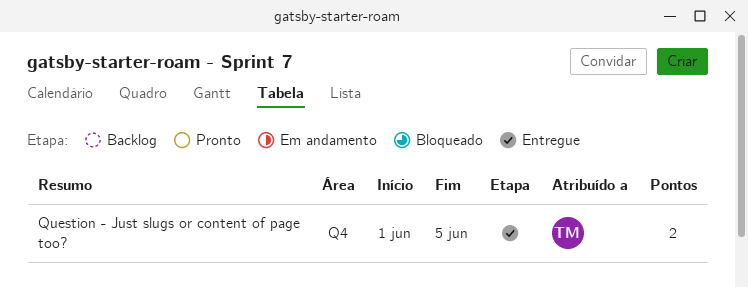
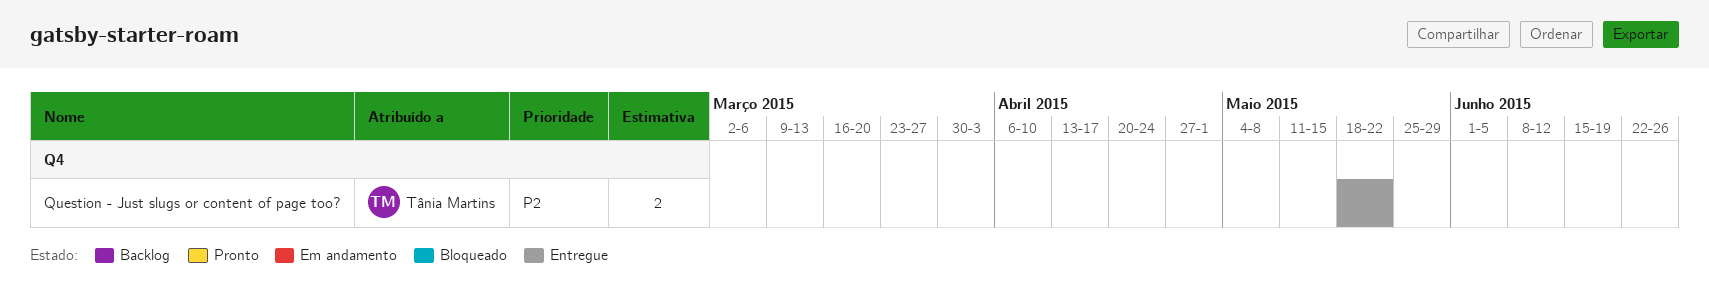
Question - Just slugs or content of page too?, start: Jun 1 -> May 18
Question - Just slugs or content of page too?, due: Jun 5 -> May 22

